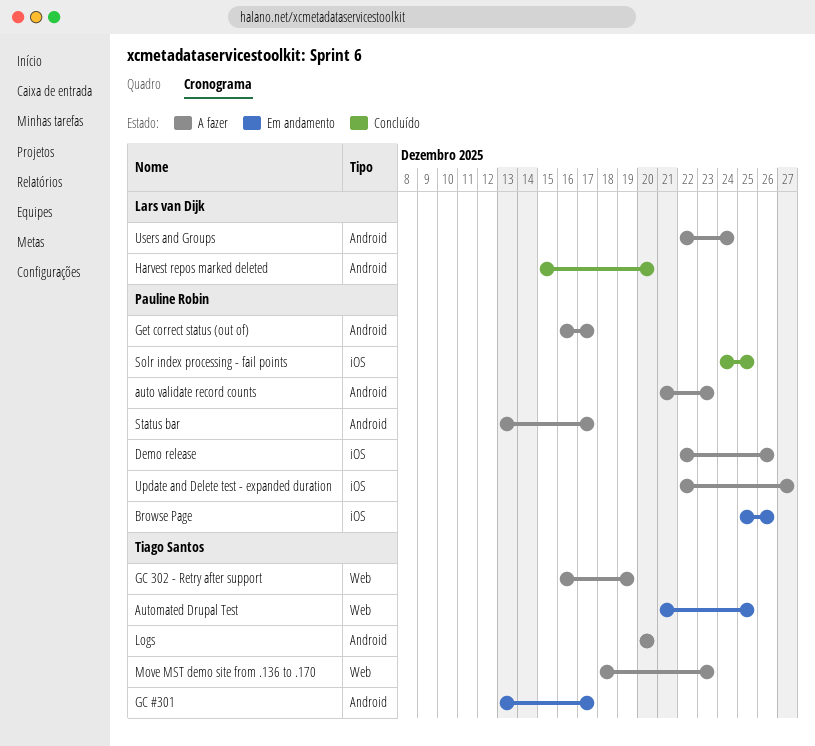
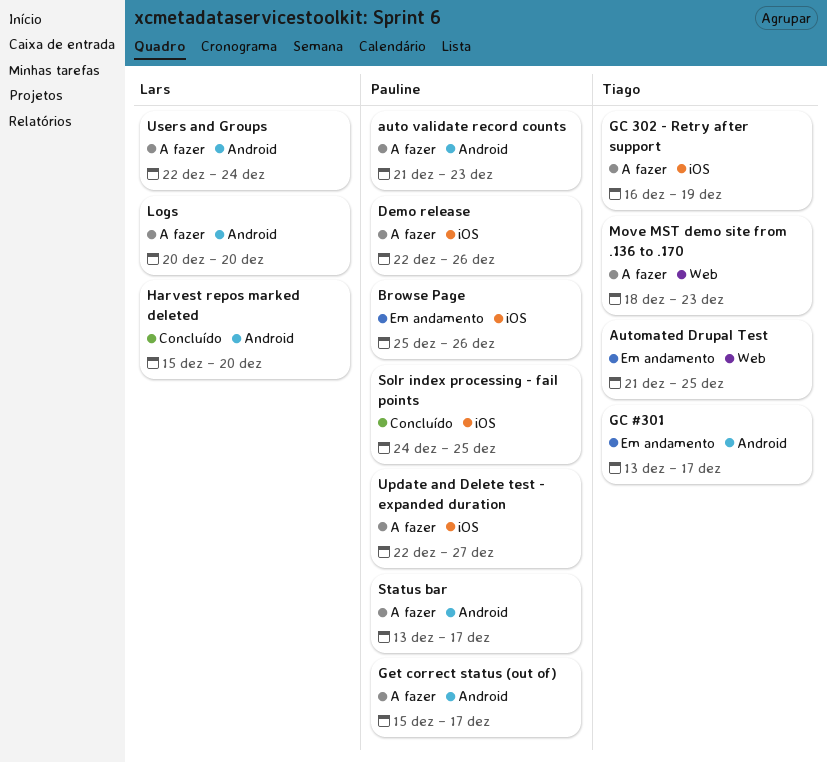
GC 302 - Retry after support, label: Web -> iOS
Get correct status (out of), start: Dec 16 -> Dec 15
Logs, owner: Tiago Santos -> Lars van Dijk

